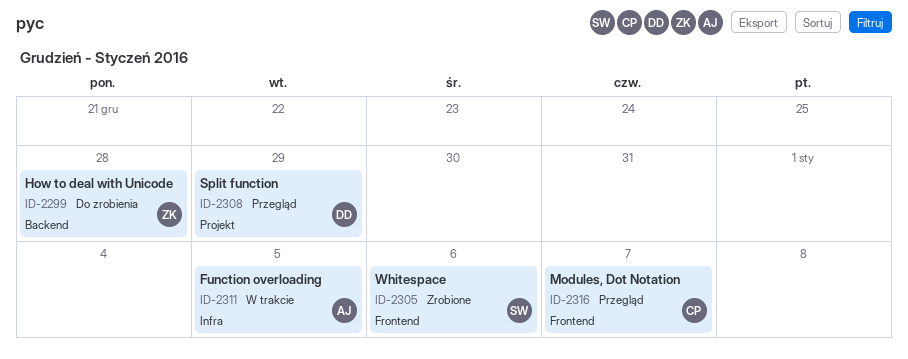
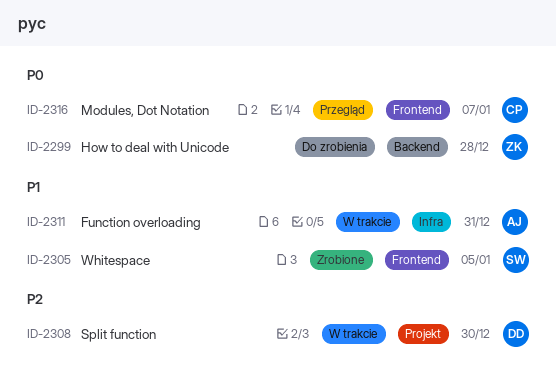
ID-2305, due: Jan 6 -> Jan 5
ID-2308, status: Przegląd -> W trakcie
ID-2308, due: Dec 29 -> Dec 30
ID-2311, due: Jan 5 -> Dec 31

